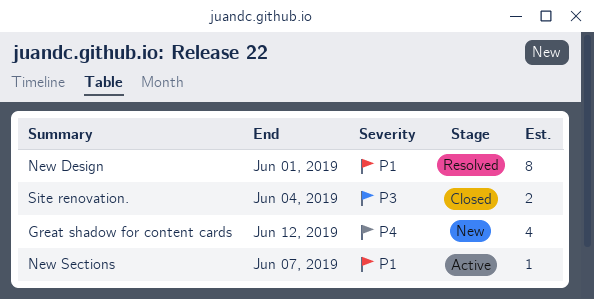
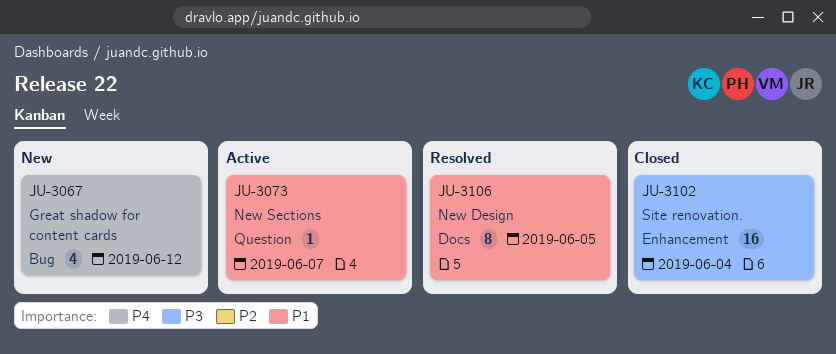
New Design, due: Jun 1 -> Jun 5
Site renovation., estimate: 2 -> 16

